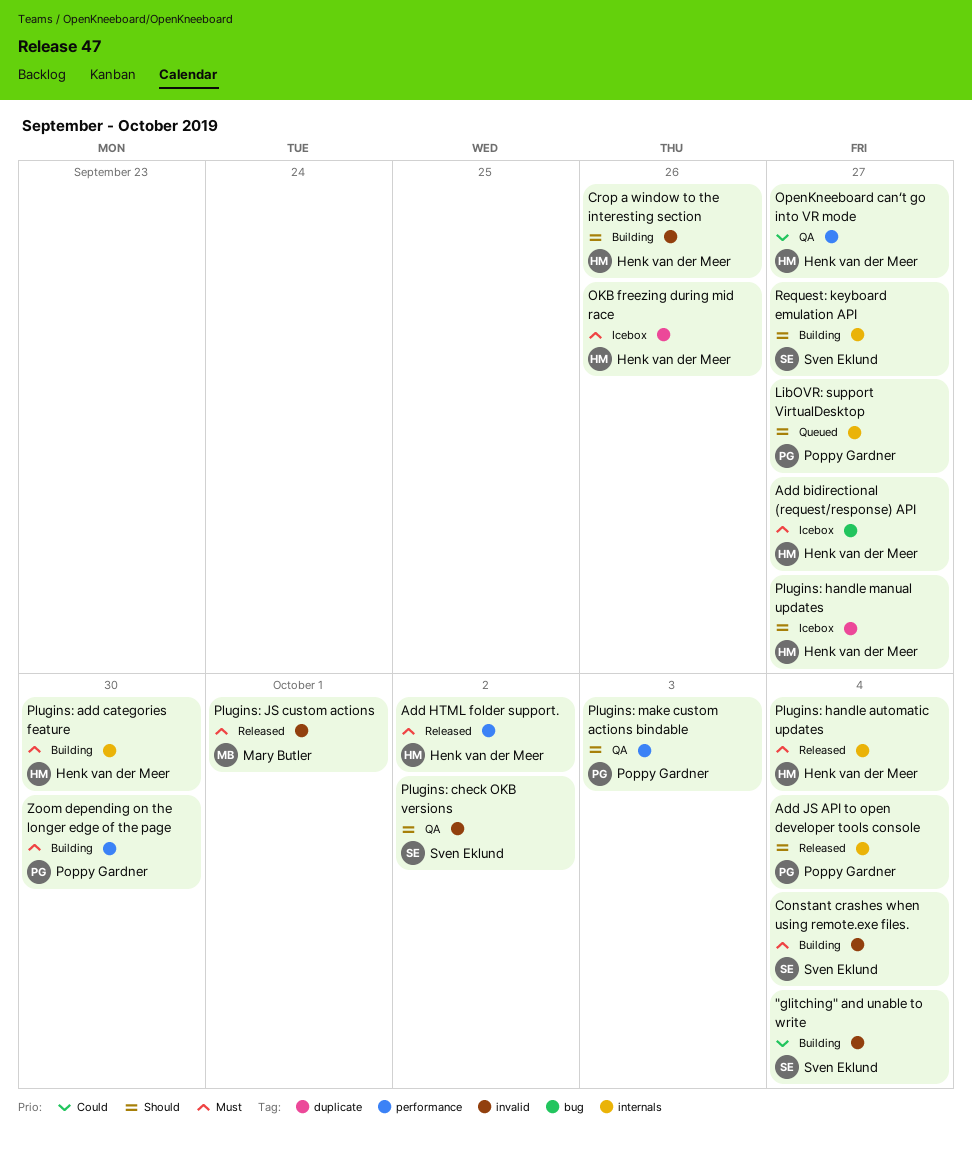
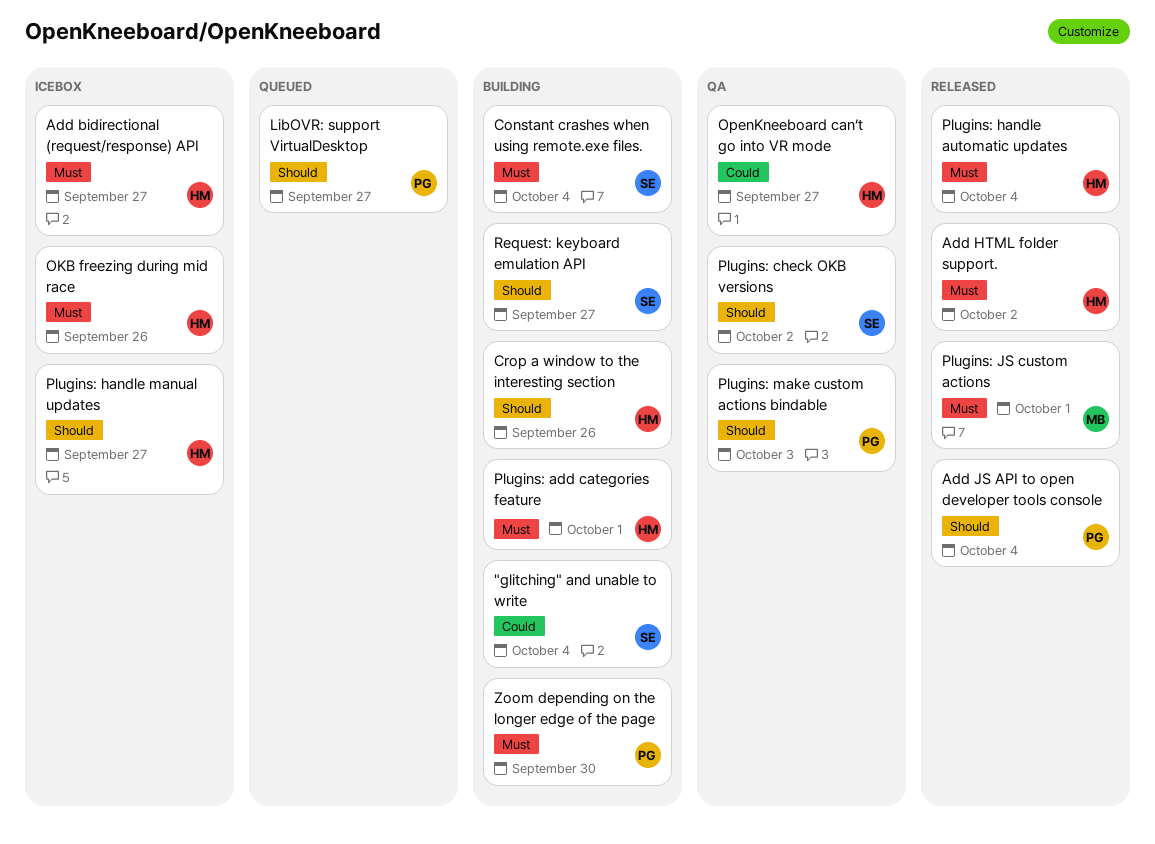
Plugins: add categories feature, due: Sep 30 -> Oct 1

